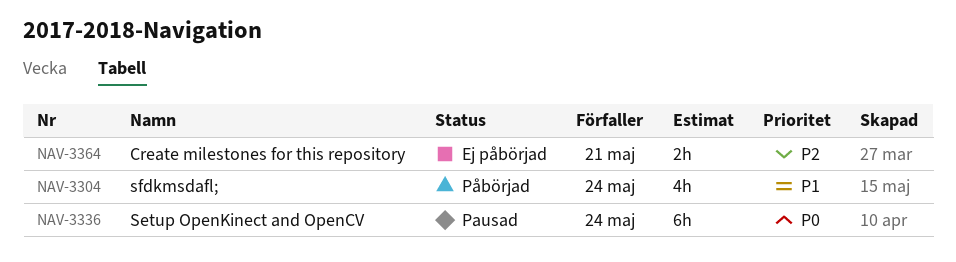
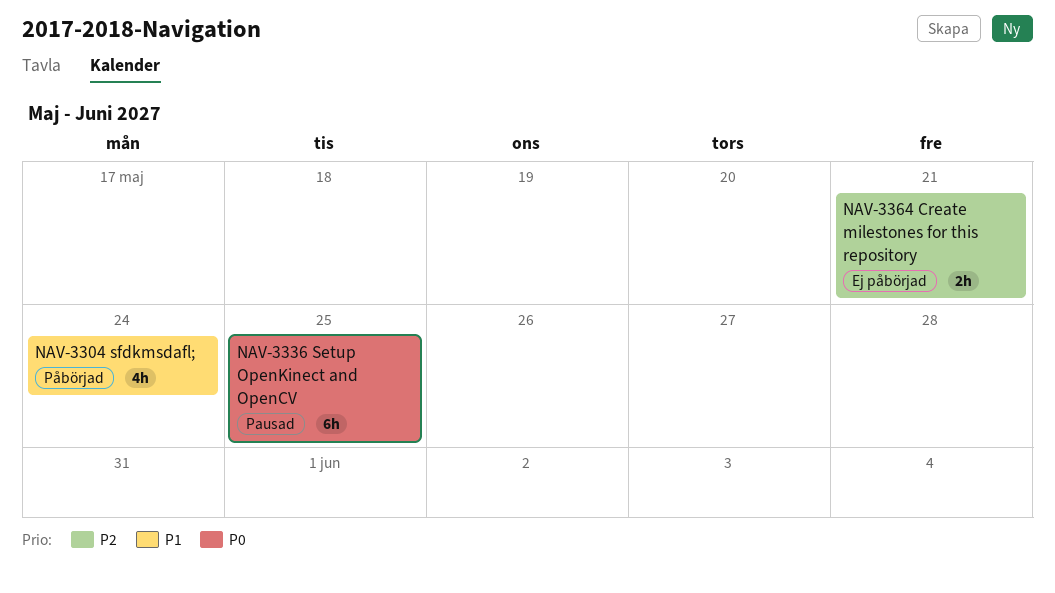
NAV-3336, due: May 24 -> May 25

